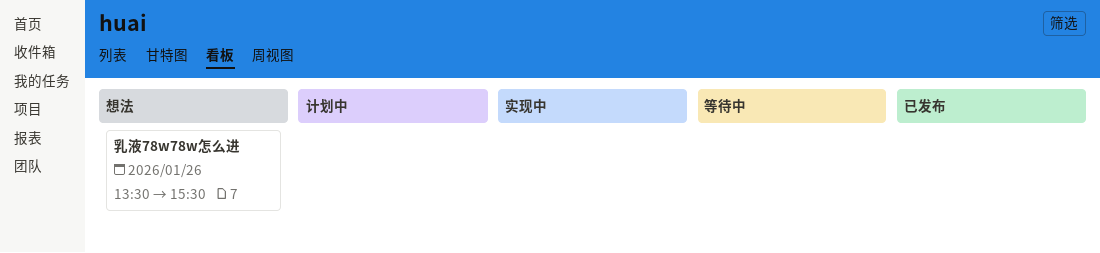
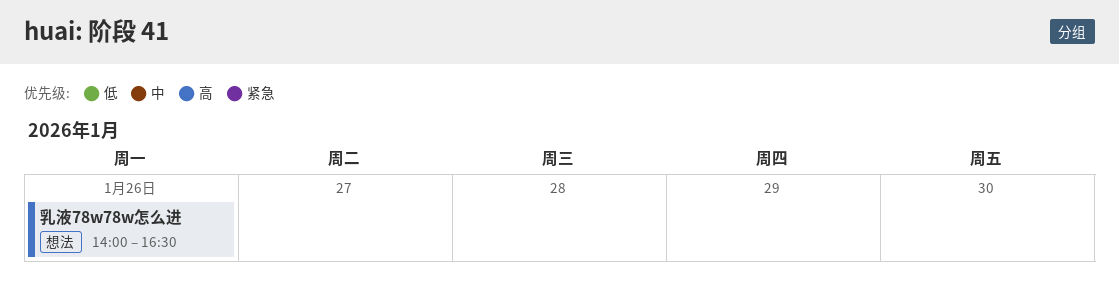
乳液78w78w怎么进, begins: 13:30 -> 14:00
乳液78w78w怎么进, ends: 15:30 -> 16:30

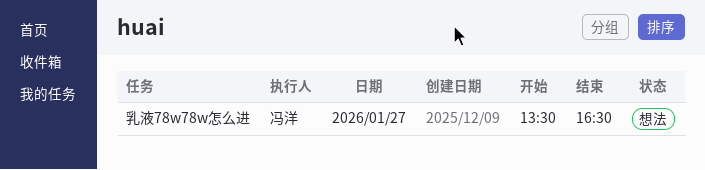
乳液78w78w怎么进, day: Jan 26 -> Jan 27
乳液78w78w怎么进, begins: 14:00 -> 13:30

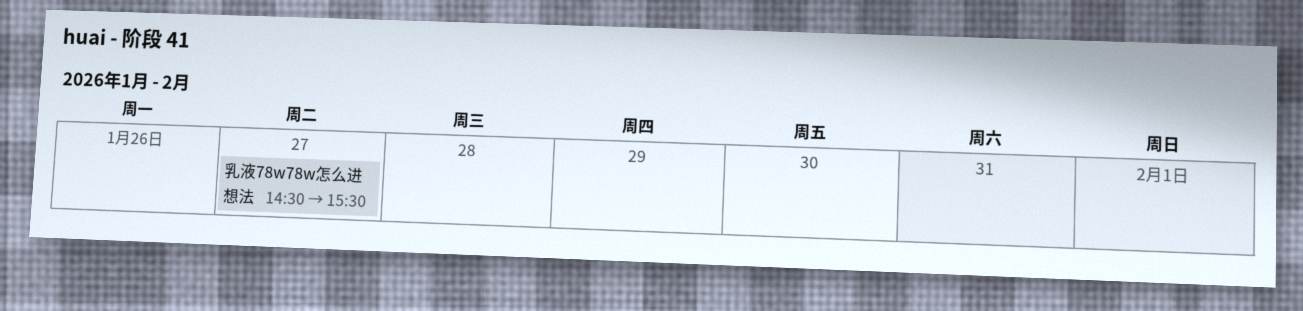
乳液78w78w怎么进, begins: 13:30 -> 14:30
乳液78w78w怎么进, ends: 16:30 -> 15:30

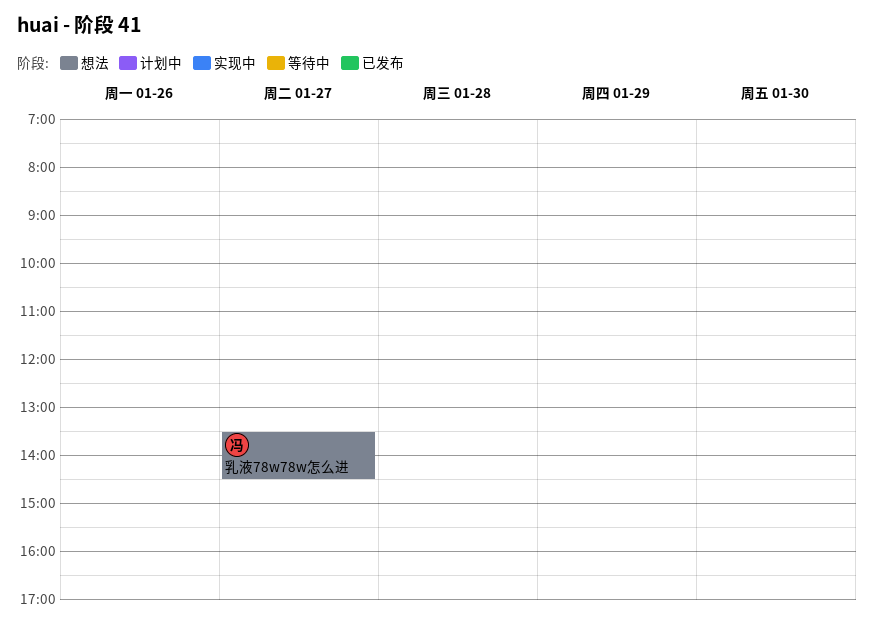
乳液78w78w怎么进, begins: 14:30 -> 13:30
乳液78w78w怎么进, ends: 15:30 -> 14:30

